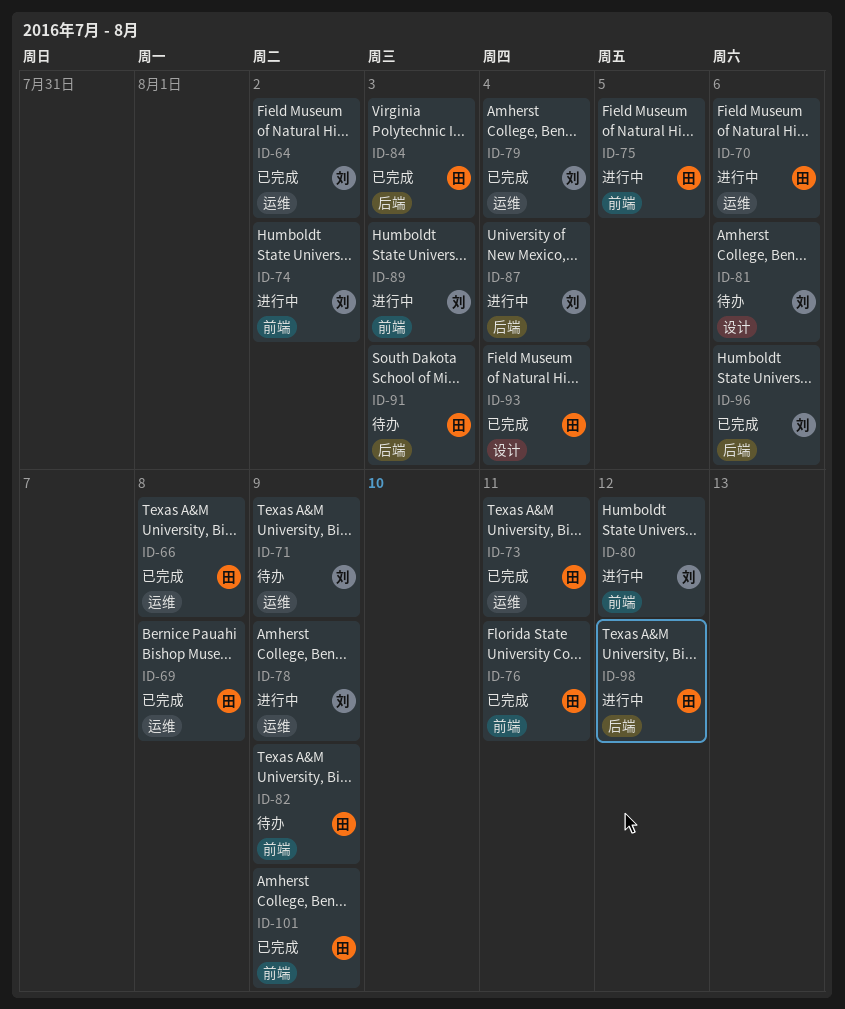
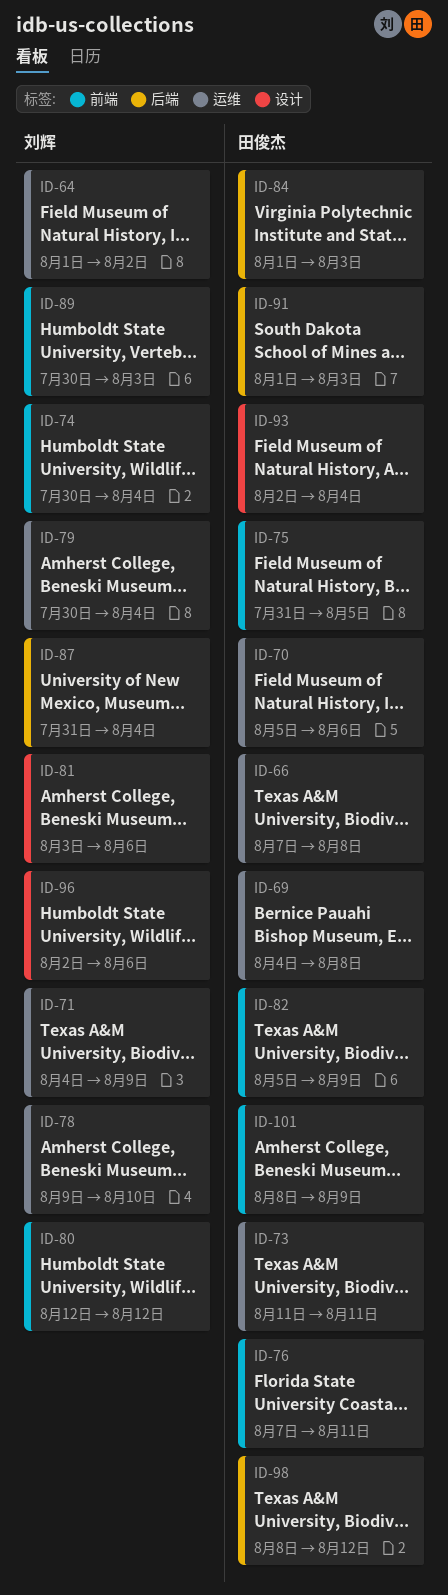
ID-74, due: Aug 2 -> Aug 4
ID-78, due: Aug 9 -> Aug 10
ID-96, label: 后端 -> 设计

